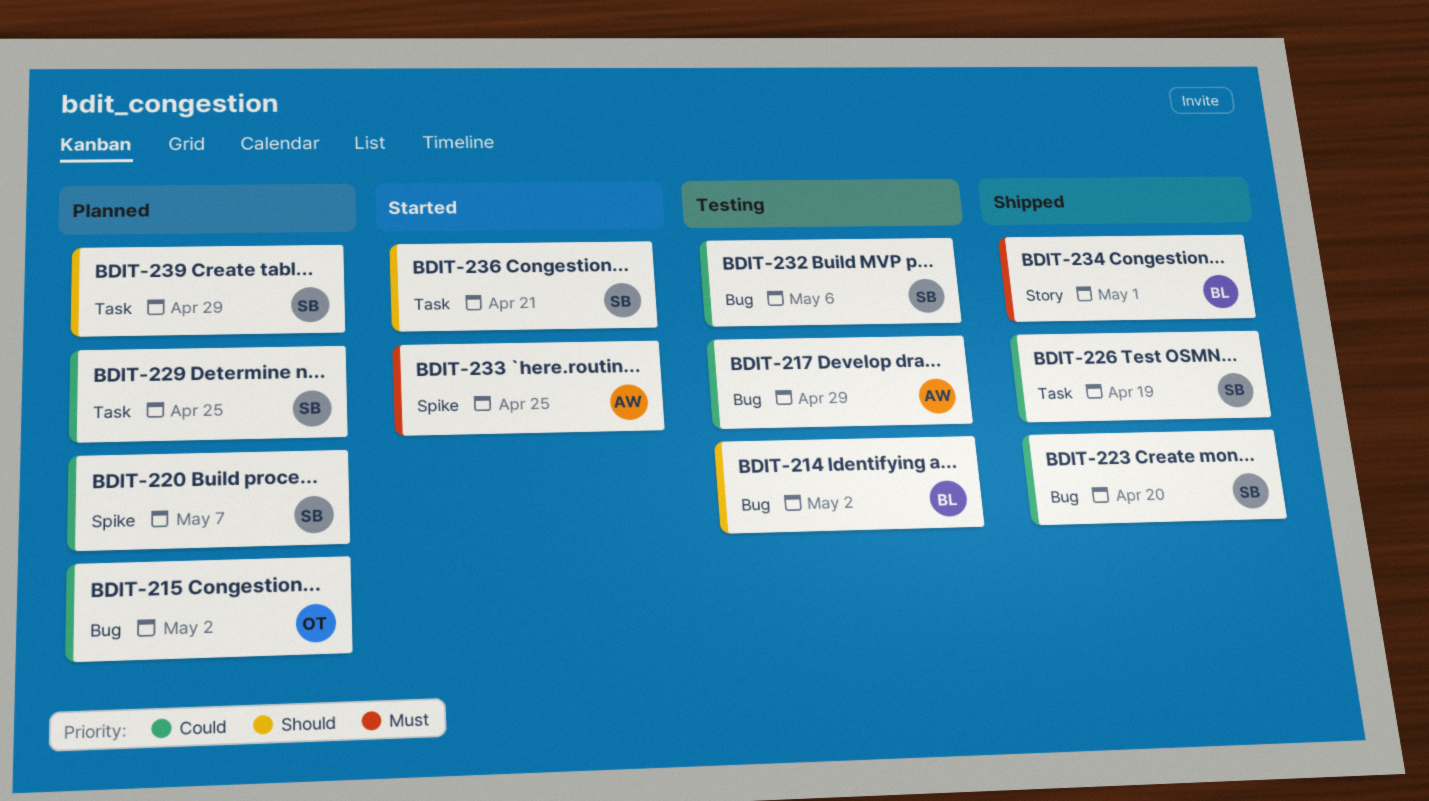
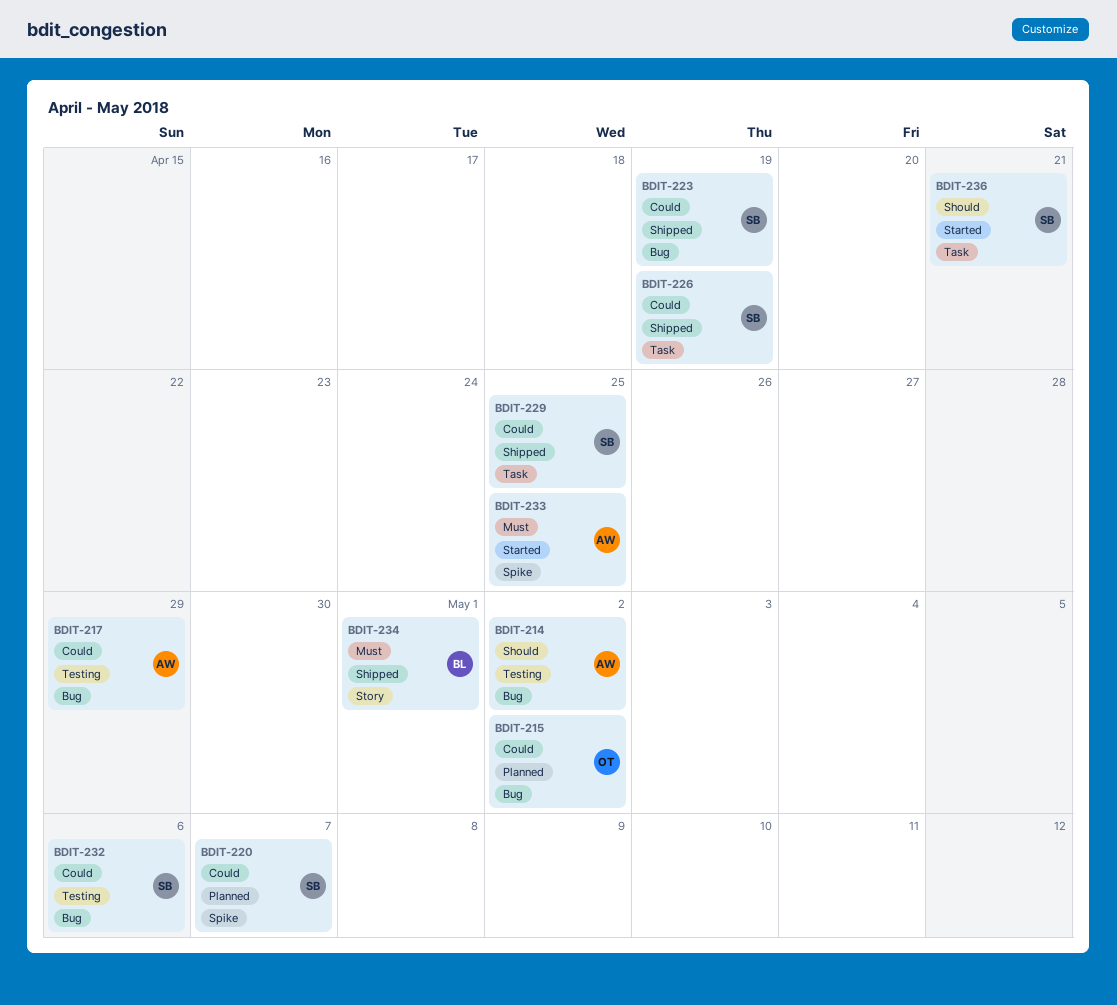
BDIT-214, owner: BL -> AW
BDIT-223, due: Apr 20 -> Apr 19
BDIT-229, status: Planned -> Shipped
BDIT-239: present -> none

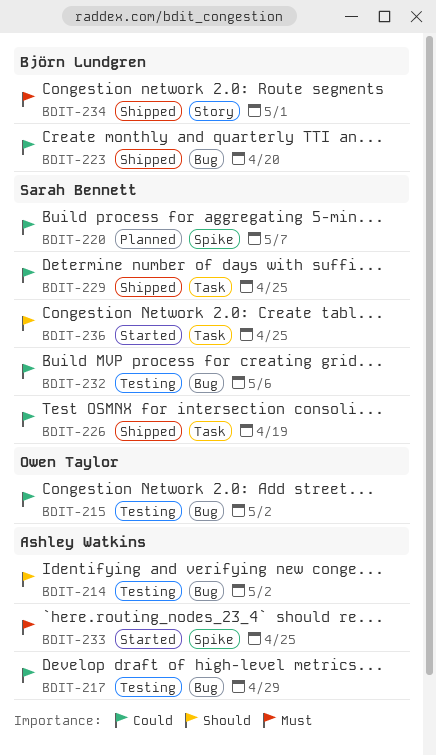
BDIT-215, status: Planned -> Testing
BDIT-223, owner: Sarah Bennett -> Björn Lundgren
BDIT-223, due: Apr 19 -> Apr 20
BDIT-236, due: Apr 21 -> Apr 25

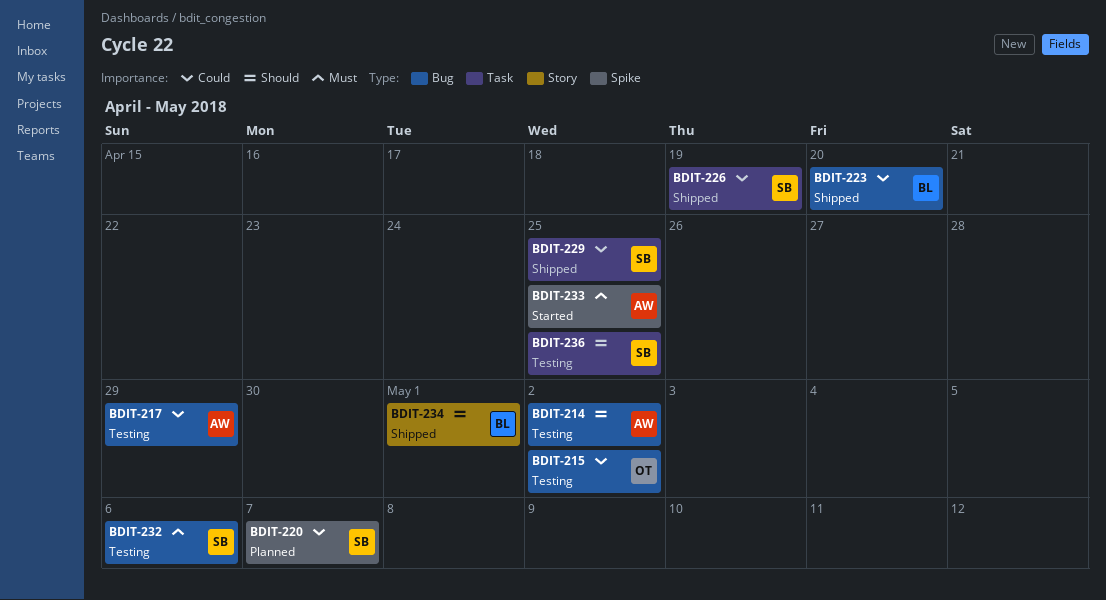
BDIT-232, priority: Could -> Must
BDIT-234, priority: Must -> Should
BDIT-236, status: Started -> Testing

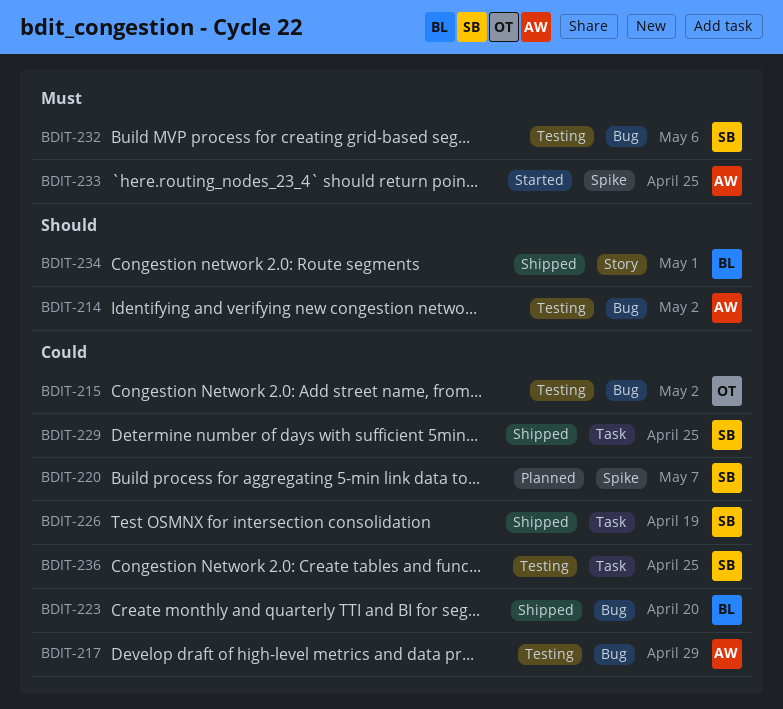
BDIT-236, priority: Should -> Could

